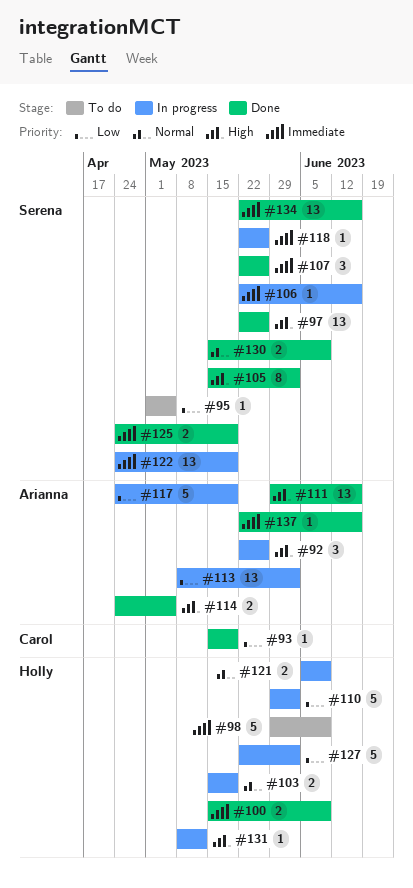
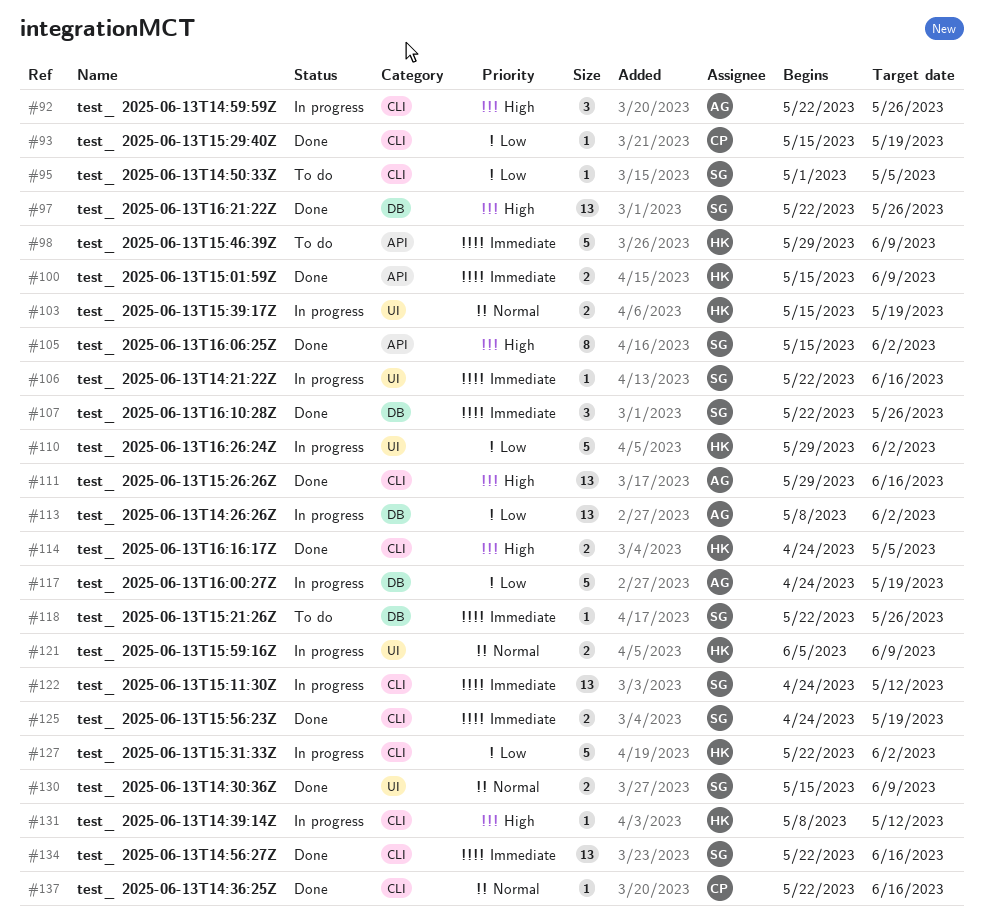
#114, owner: Arianna -> Holly
#118, status: In progress -> To do
#122, due: May 19 -> May 12
#137, owner: Arianna -> Carol
#137, priority: Immediate -> Normal

